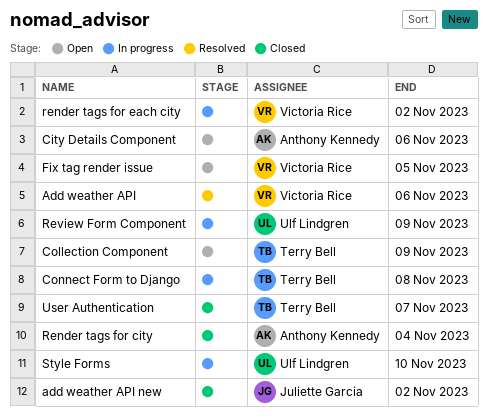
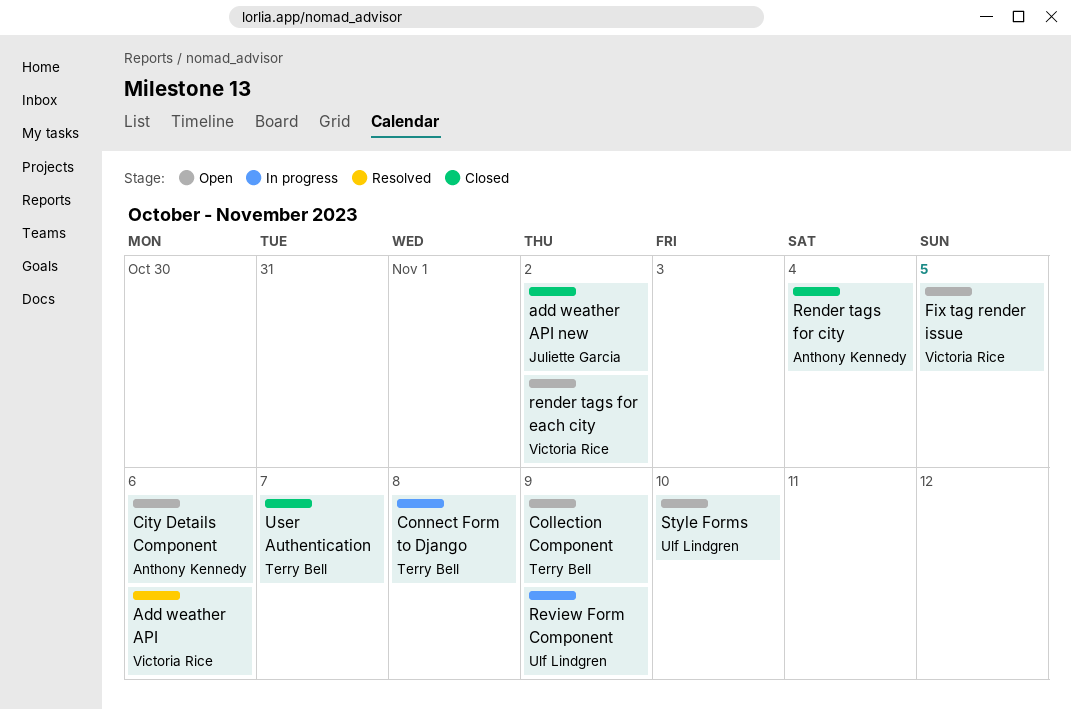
render tags for each city, status: In progress -> Open
Style Forms, status: In progress -> Open

